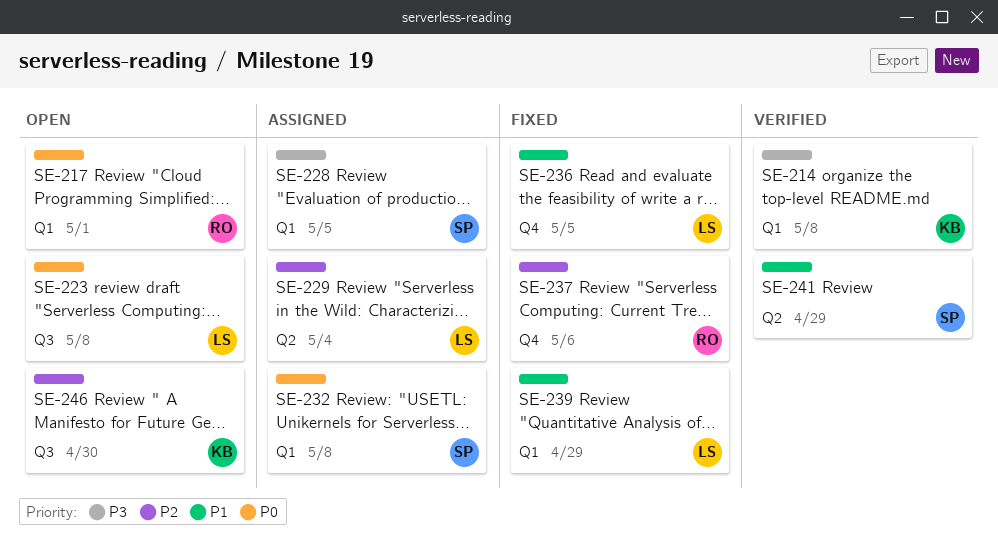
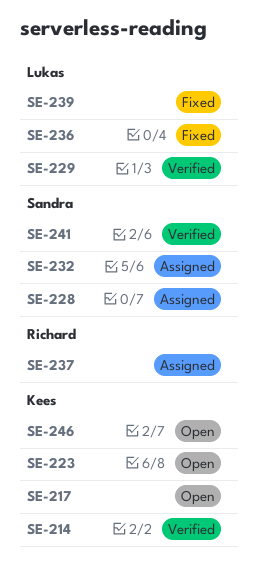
SE-217, owner: Richard -> Kees
SE-223, owner: Lukas -> Kees
SE-229, status: Assigned -> Verified
SE-237, status: Fixed -> Assigned

